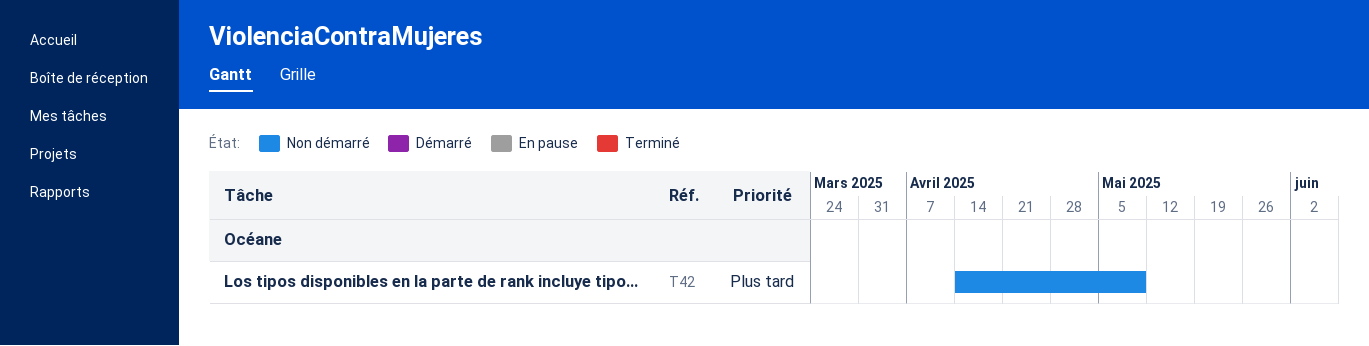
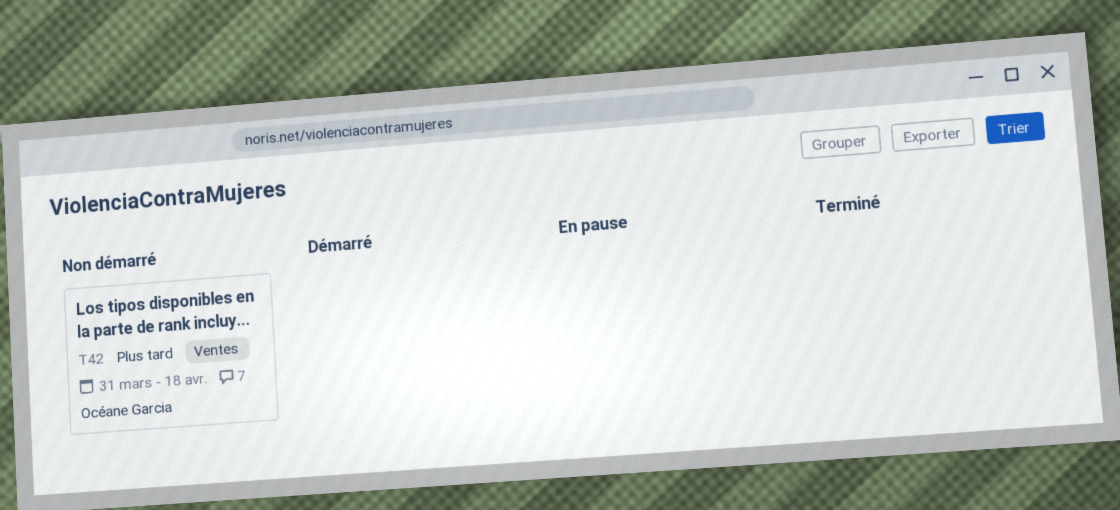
T42, start: Apr 14 -> Mar 31
T42, due: May 9 -> Apr 18

